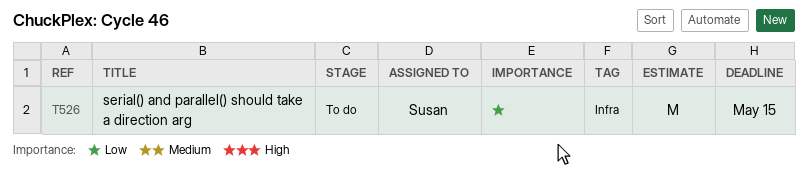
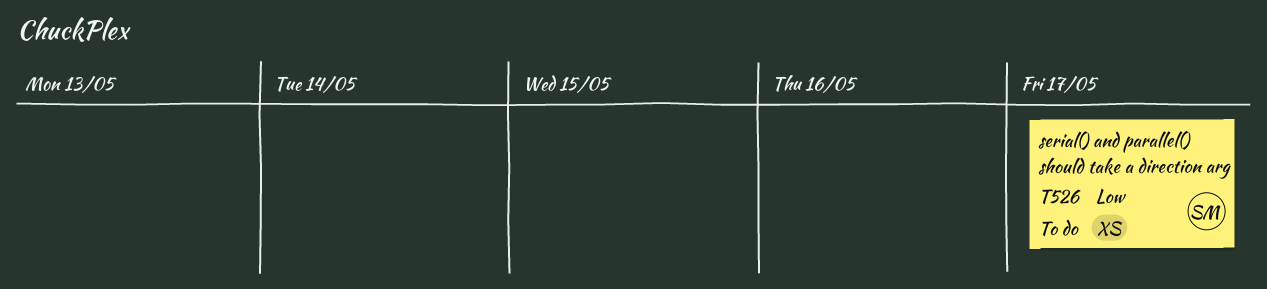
T526, estimate: M -> XS
T526, due: May 15 -> May 17

